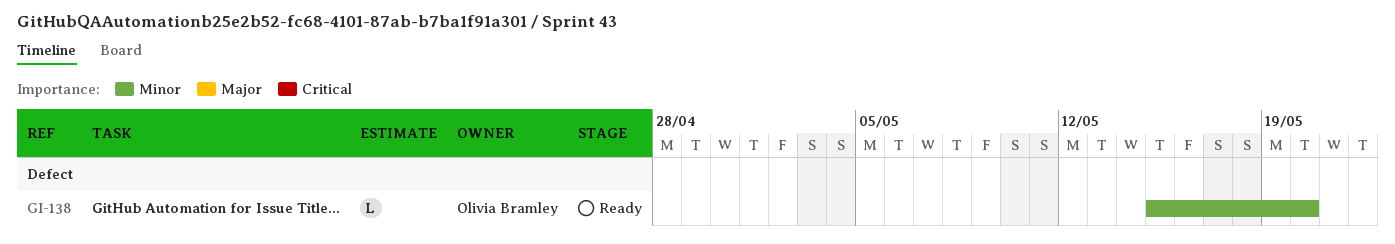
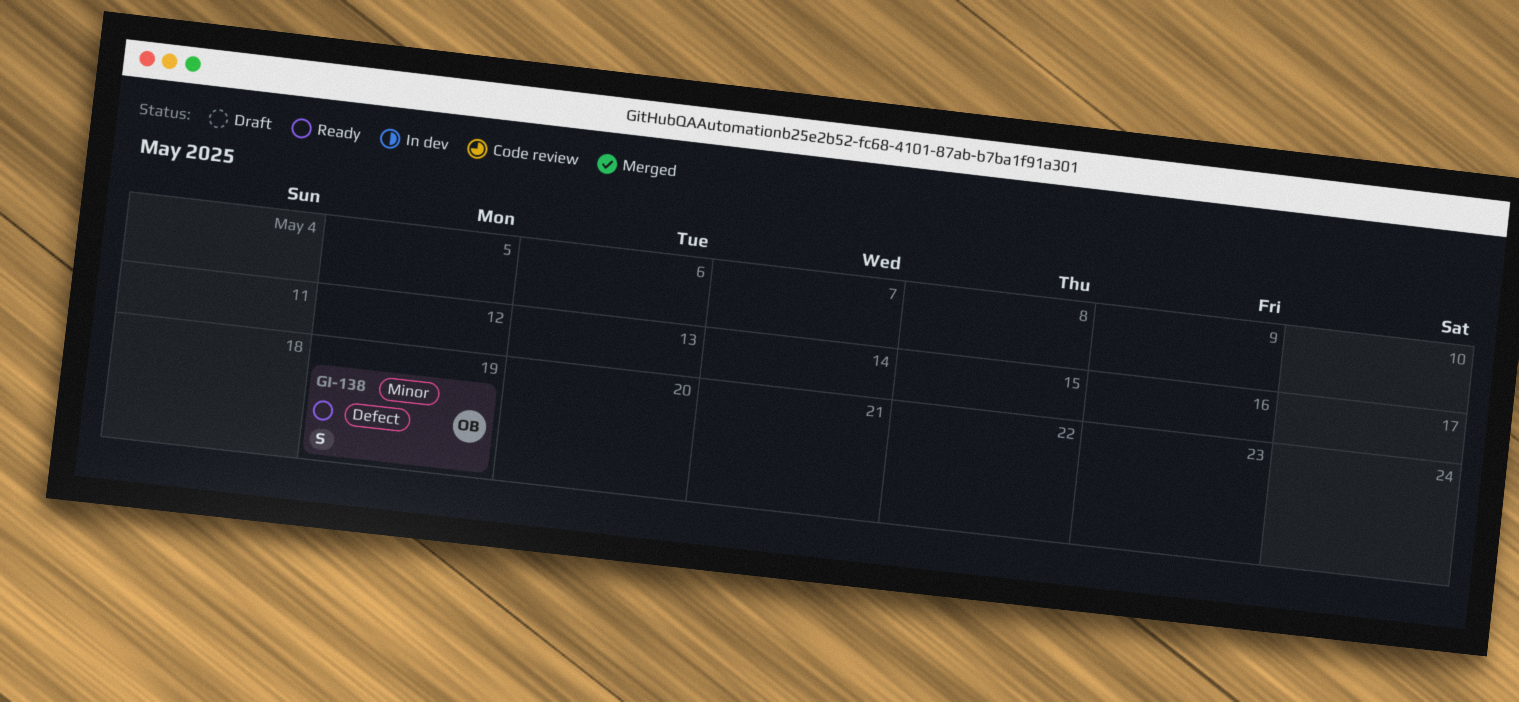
GI-138, estimate: L -> S
GI-138, due: May 20 -> May 19

